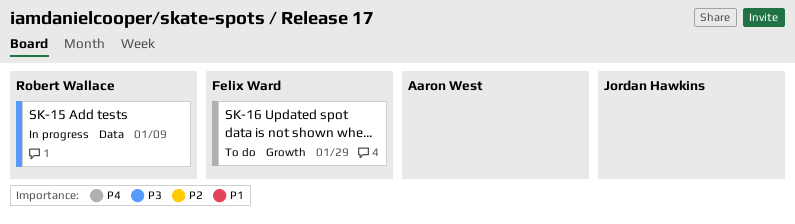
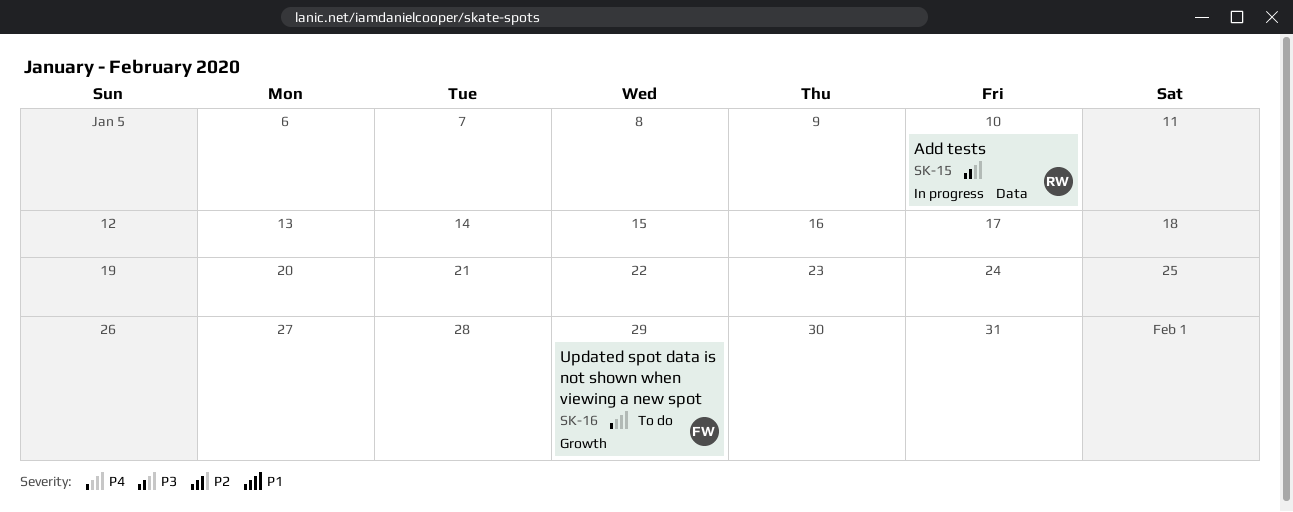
SK-15, due: Jan 9 -> Jan 10

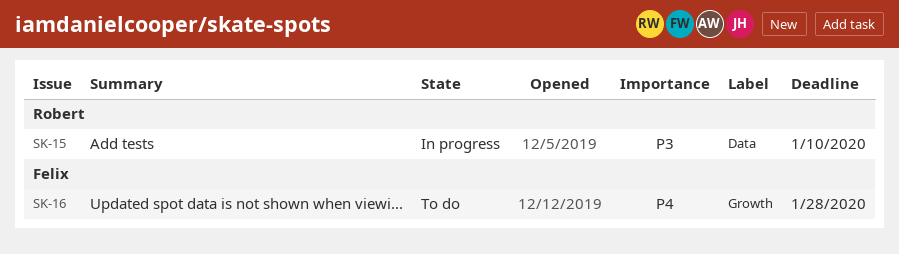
SK-16, due: Jan 29 -> Jan 28

